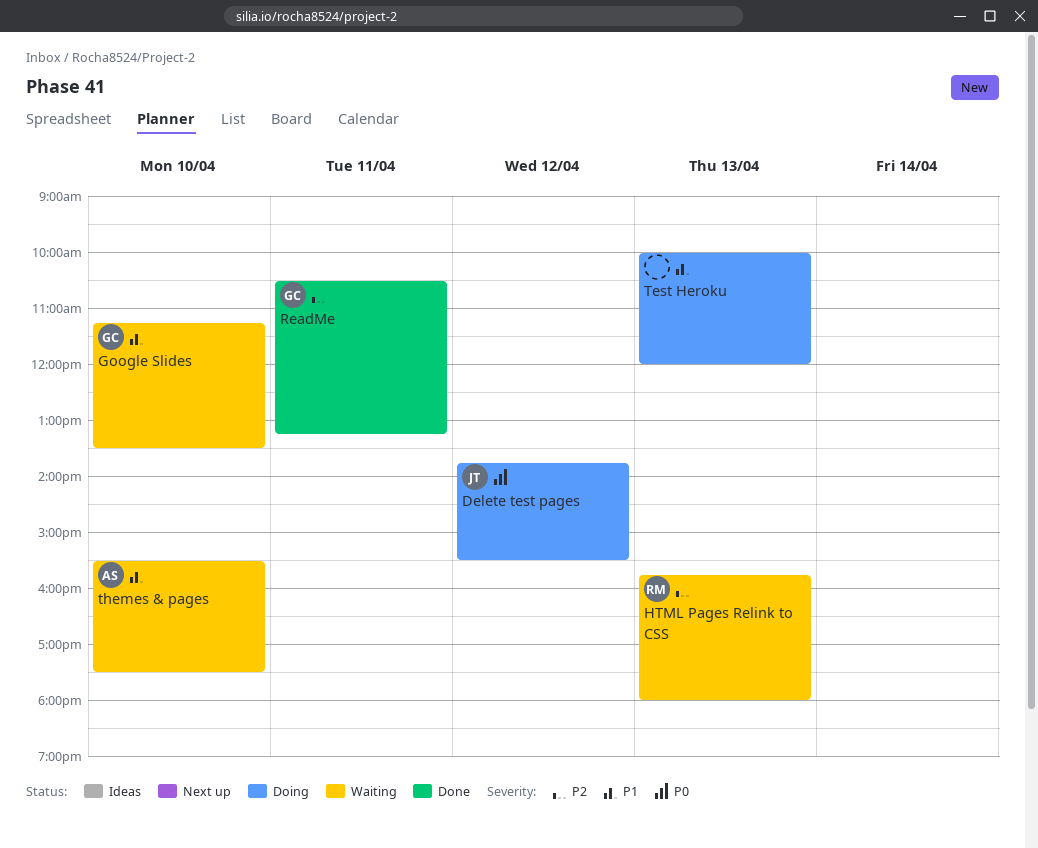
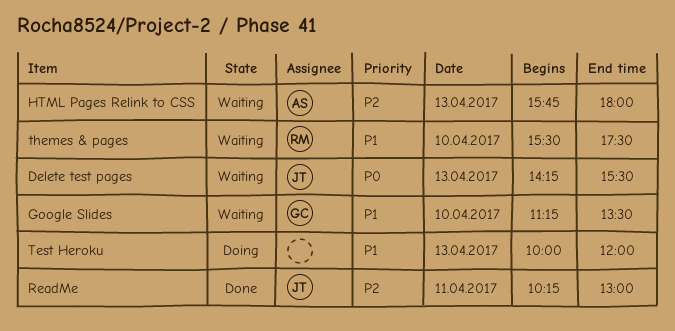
Delete test pages, status: Doing -> Waiting
Delete test pages, day: Apr 12 -> Apr 13
Delete test pages, begins: 13:45 -> 14:15
HTML Pages Relink to CSS, owner: RM -> AS
ReadMe, owner: GC -> JT
ReadMe, begins: 10:30 -> 10:15
ReadMe, ends: 13:15 -> 13:00
themes & pages, owner: AS -> RM

